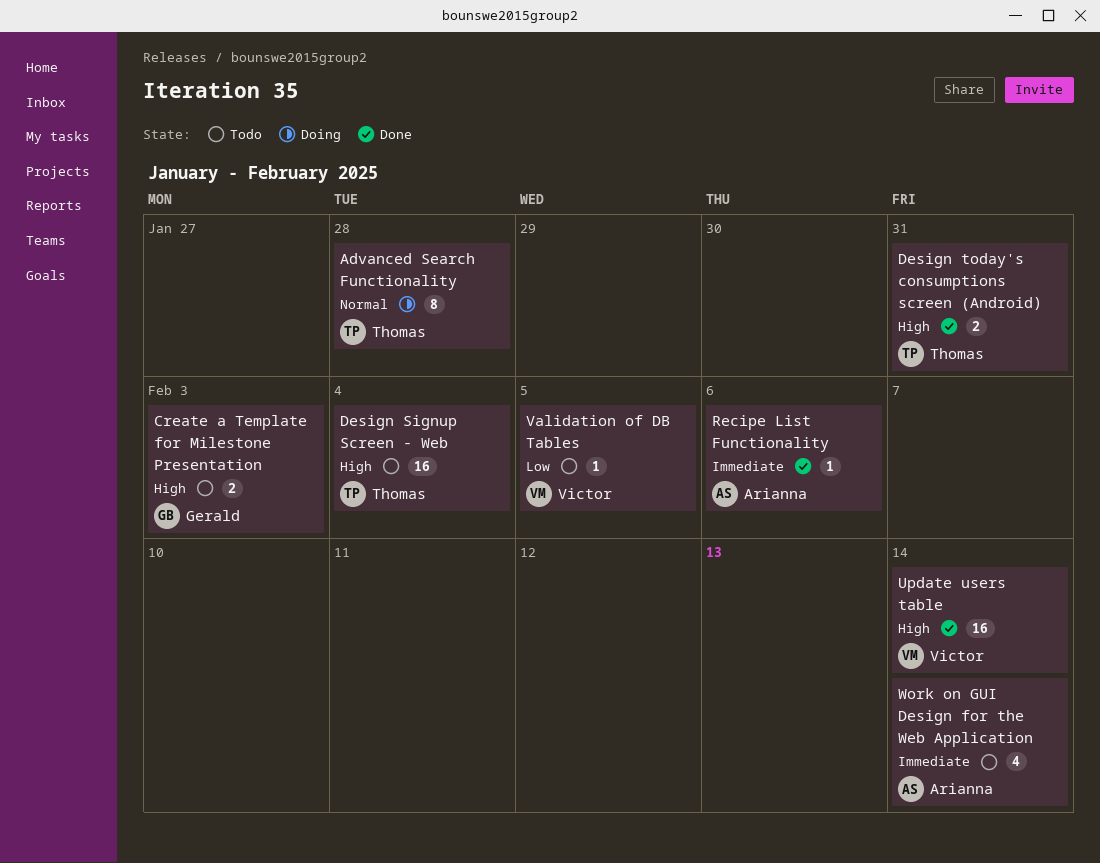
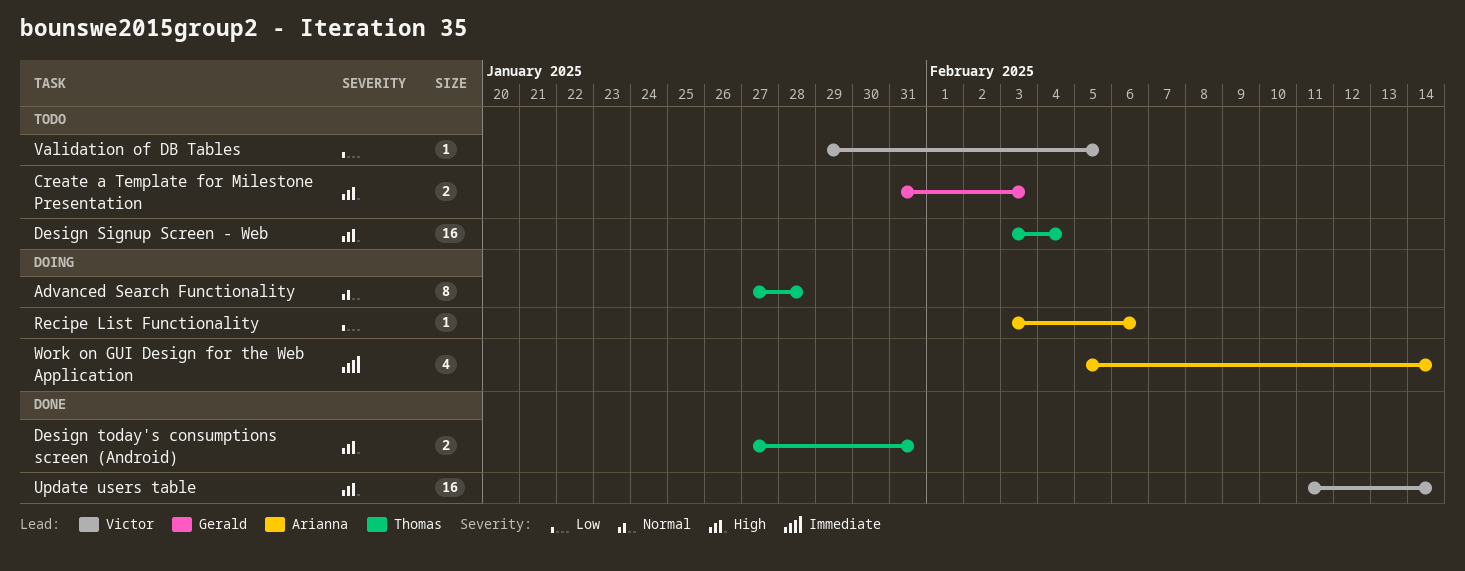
Recipe List Functionality, status: Done -> Doing
Recipe List Functionality, priority: Immediate -> Low
Work on GUI Design for the Web Application, status: Todo -> Doing

